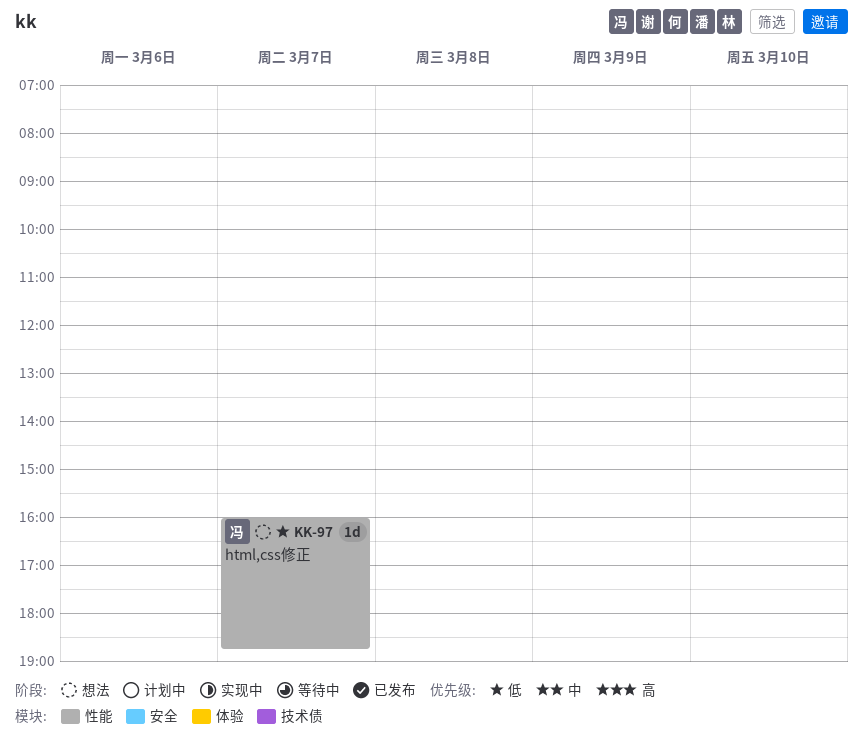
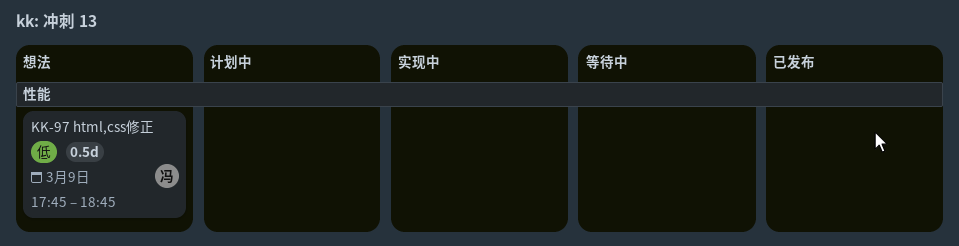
KK-97, estimate: 1d -> 0.5d
KK-97, day: Mar 7 -> Mar 9
KK-97, begins: 16:00 -> 17:45

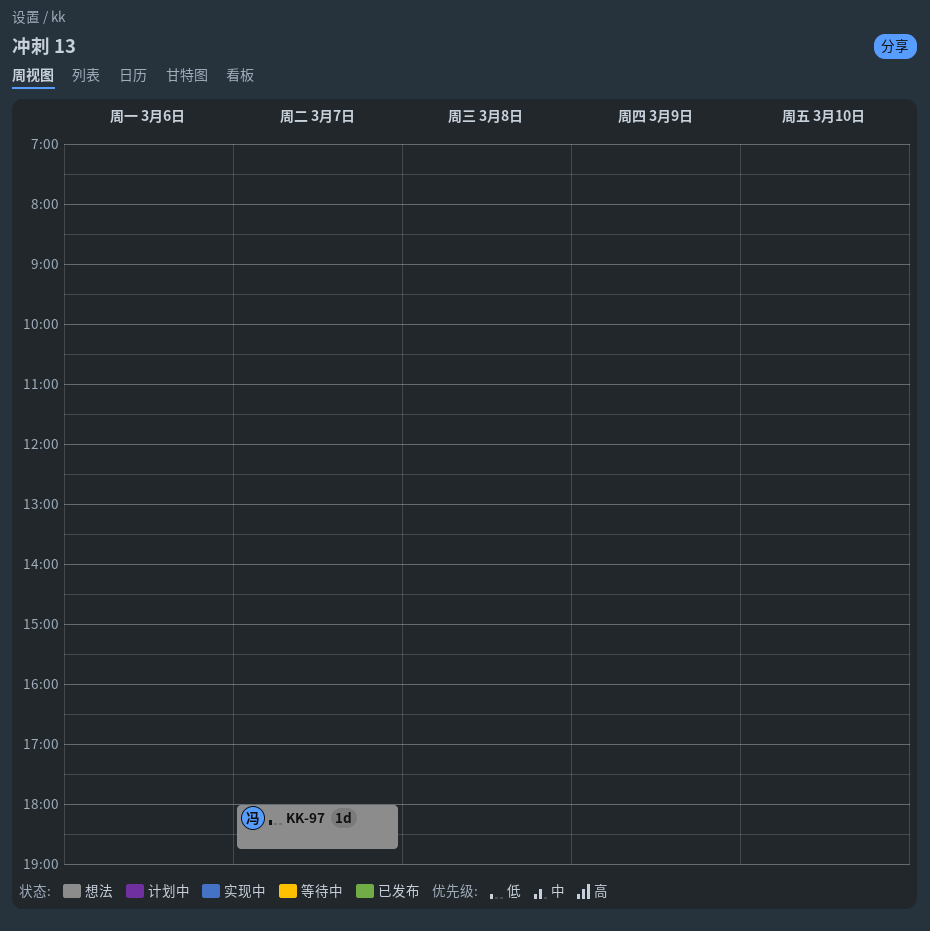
KK-97, estimate: 0.5d -> 1d
KK-97, day: Mar 9 -> Mar 7
KK-97, begins: 17:45 -> 18:00

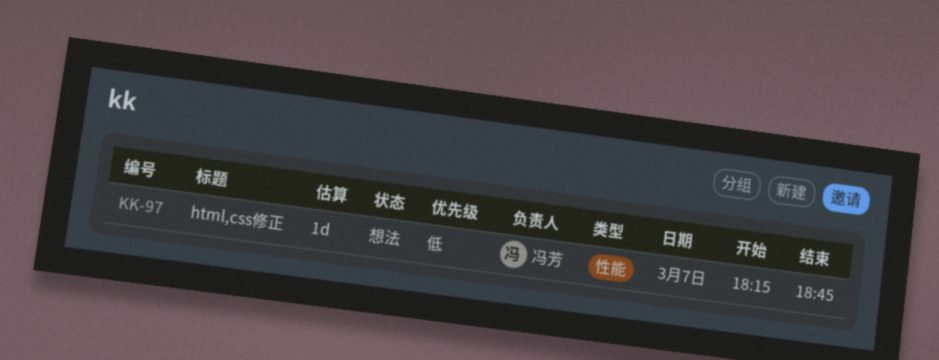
KK-97, begins: 18:00 -> 18:15

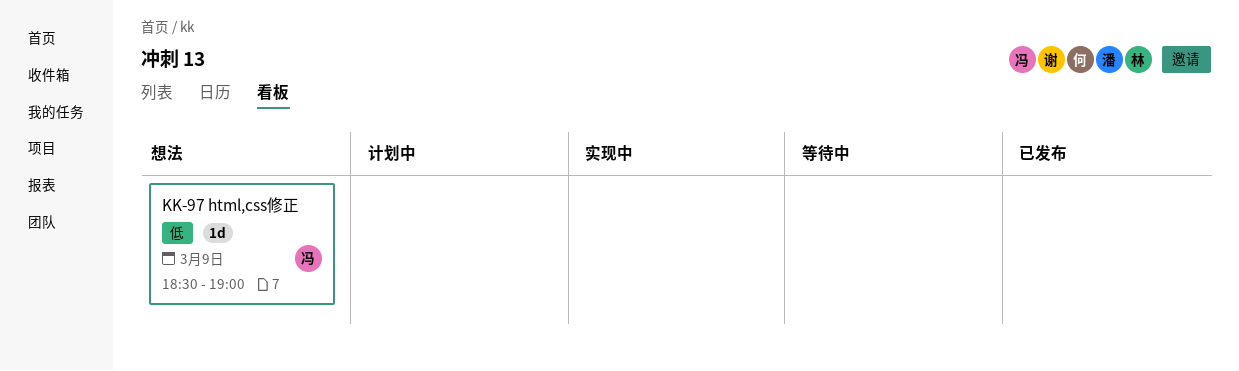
KK-97, day: Mar 7 -> Mar 9
KK-97, begins: 18:15 -> 18:30
KK-97, ends: 18:45 -> 19:00

